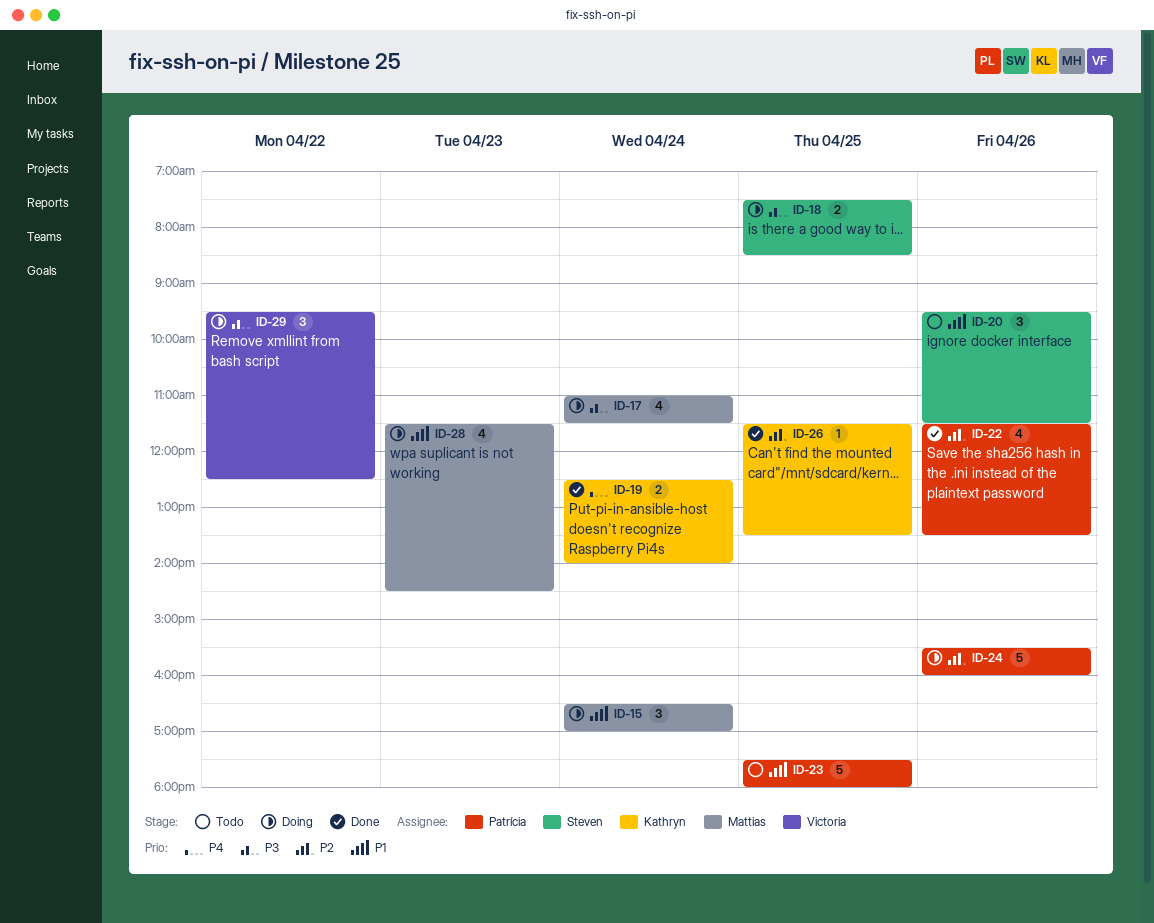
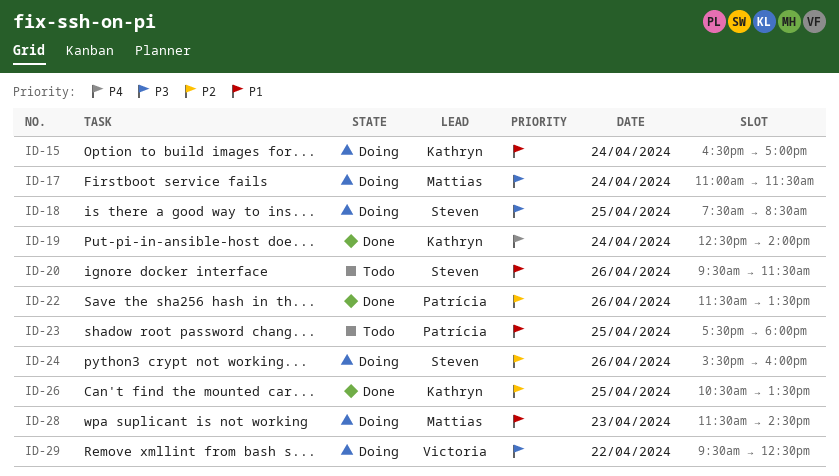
ID-15, owner: Mattias -> Kathryn
ID-24, owner: Patrícia -> Steven
ID-26, begins: 11:30 -> 10:30

